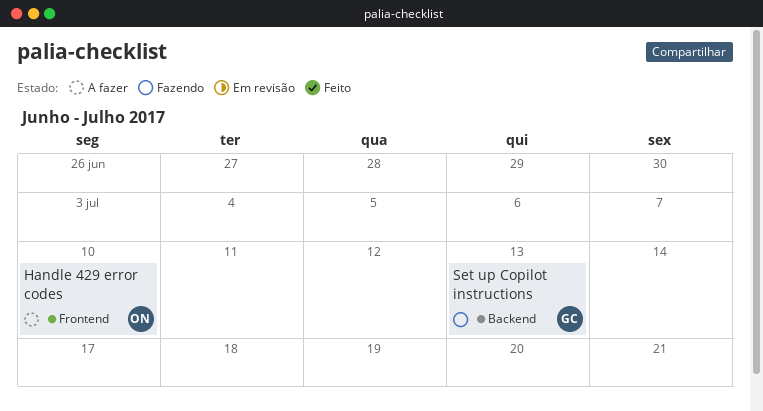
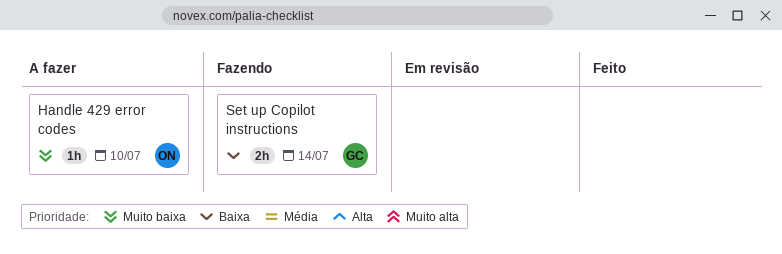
Set up Copilot instructions, due: Jul 13 -> Jul 14

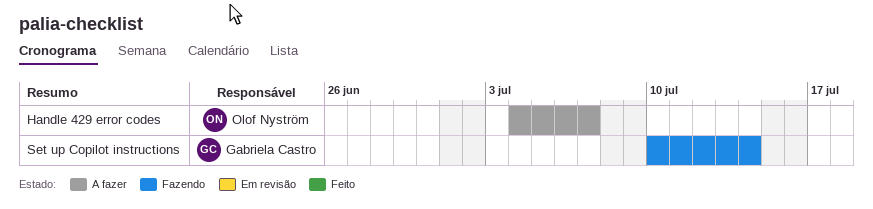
Handle 429 error codes, due: Jul 10 -> Jul 7

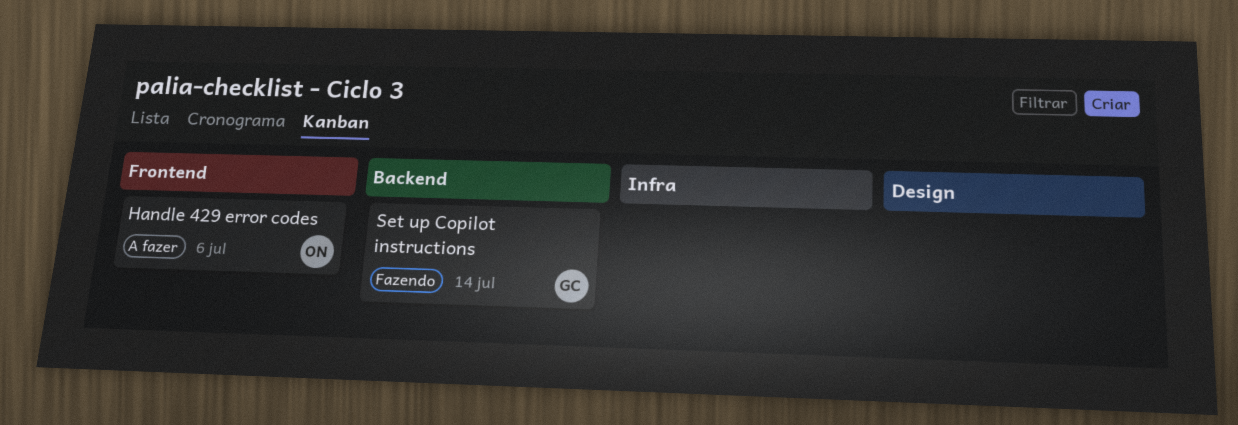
Handle 429 error codes, due: Jul 7 -> Jul 6

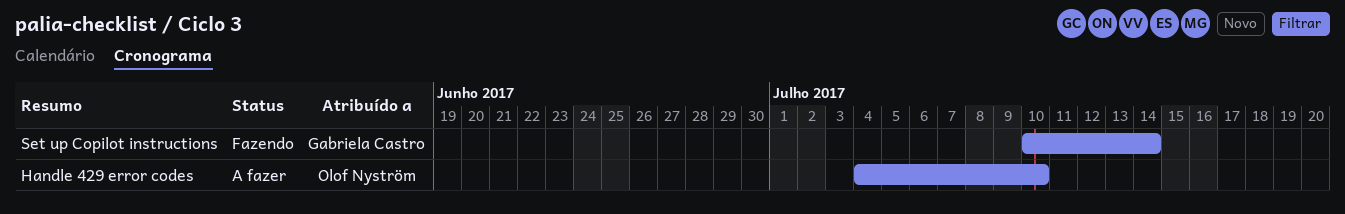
Handle 429 error codes, due: Jul 6 -> Jul 10

